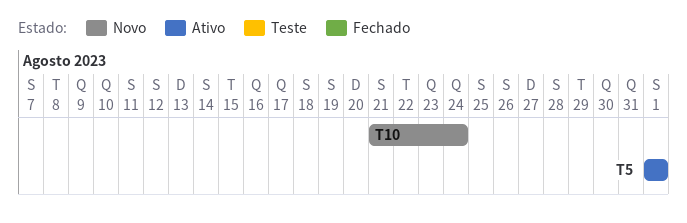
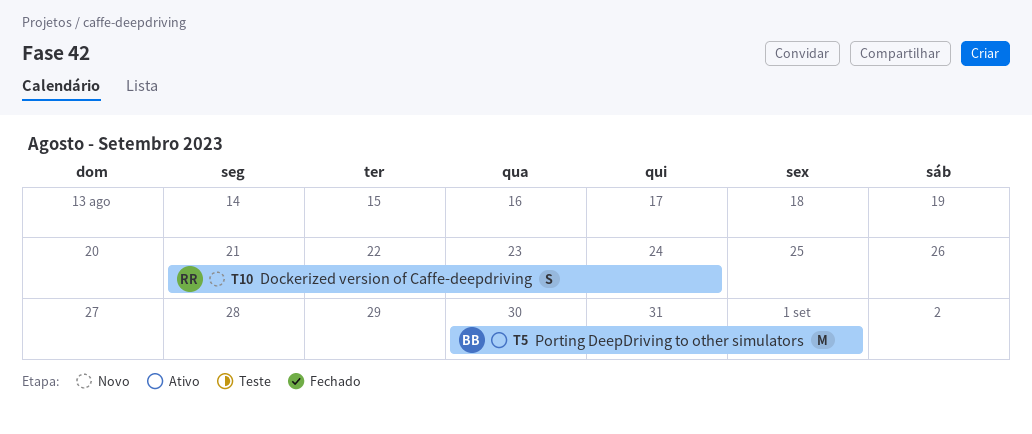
T5, start: Sep 1 -> Aug 30

